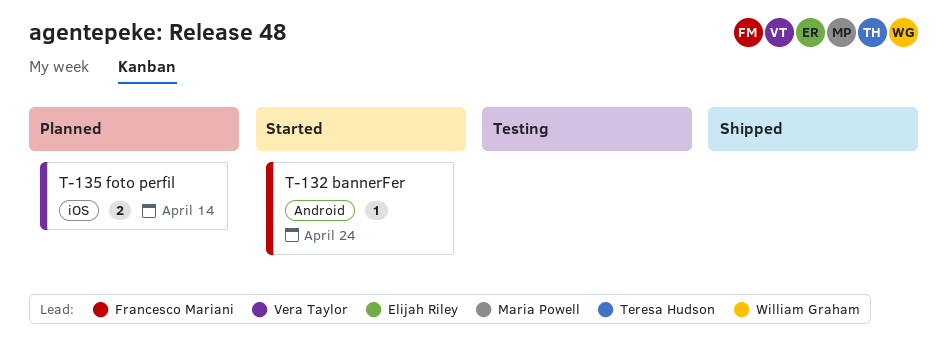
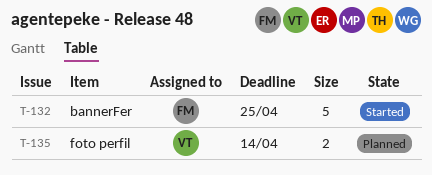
T-132, estimate: 1 -> 5
T-132, due: Apr 24 -> Apr 25

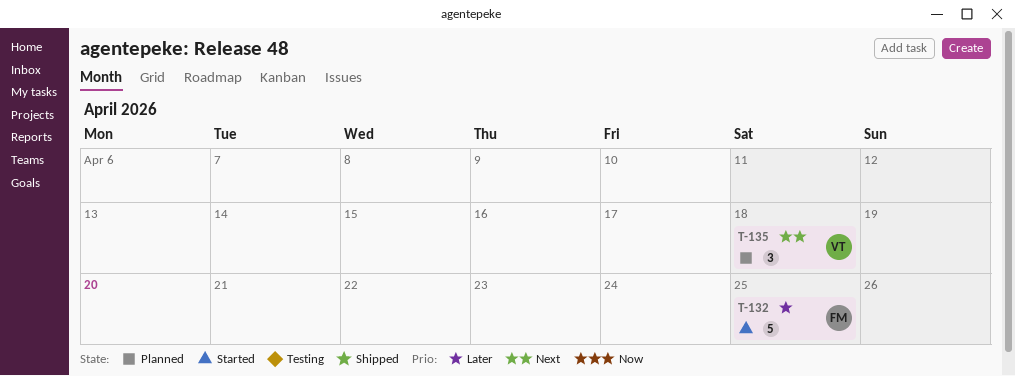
T-135, estimate: 2 -> 3
T-135, due: Apr 14 -> Apr 18

